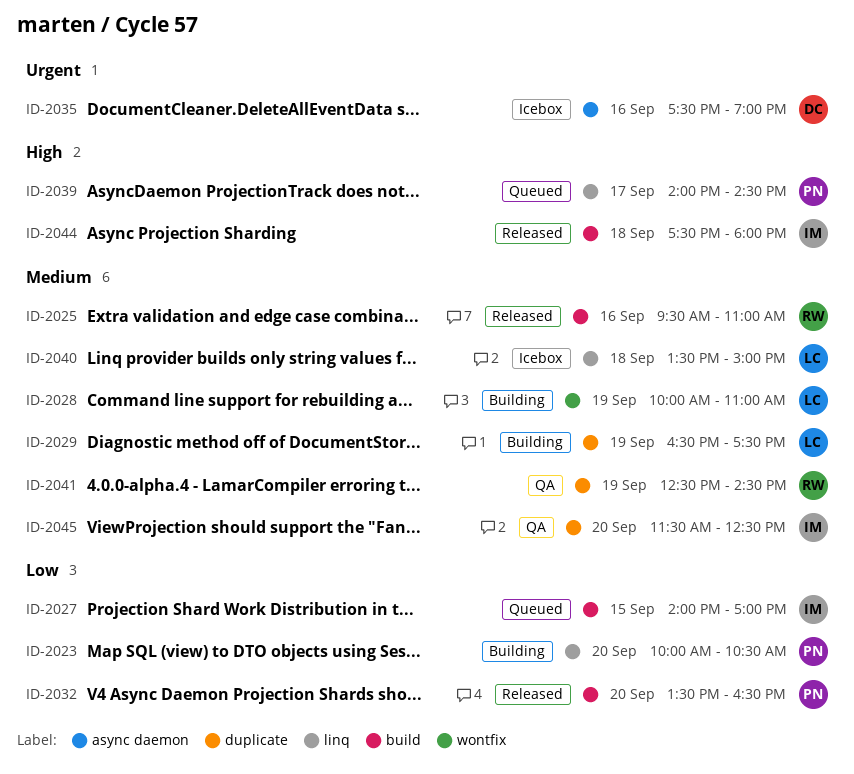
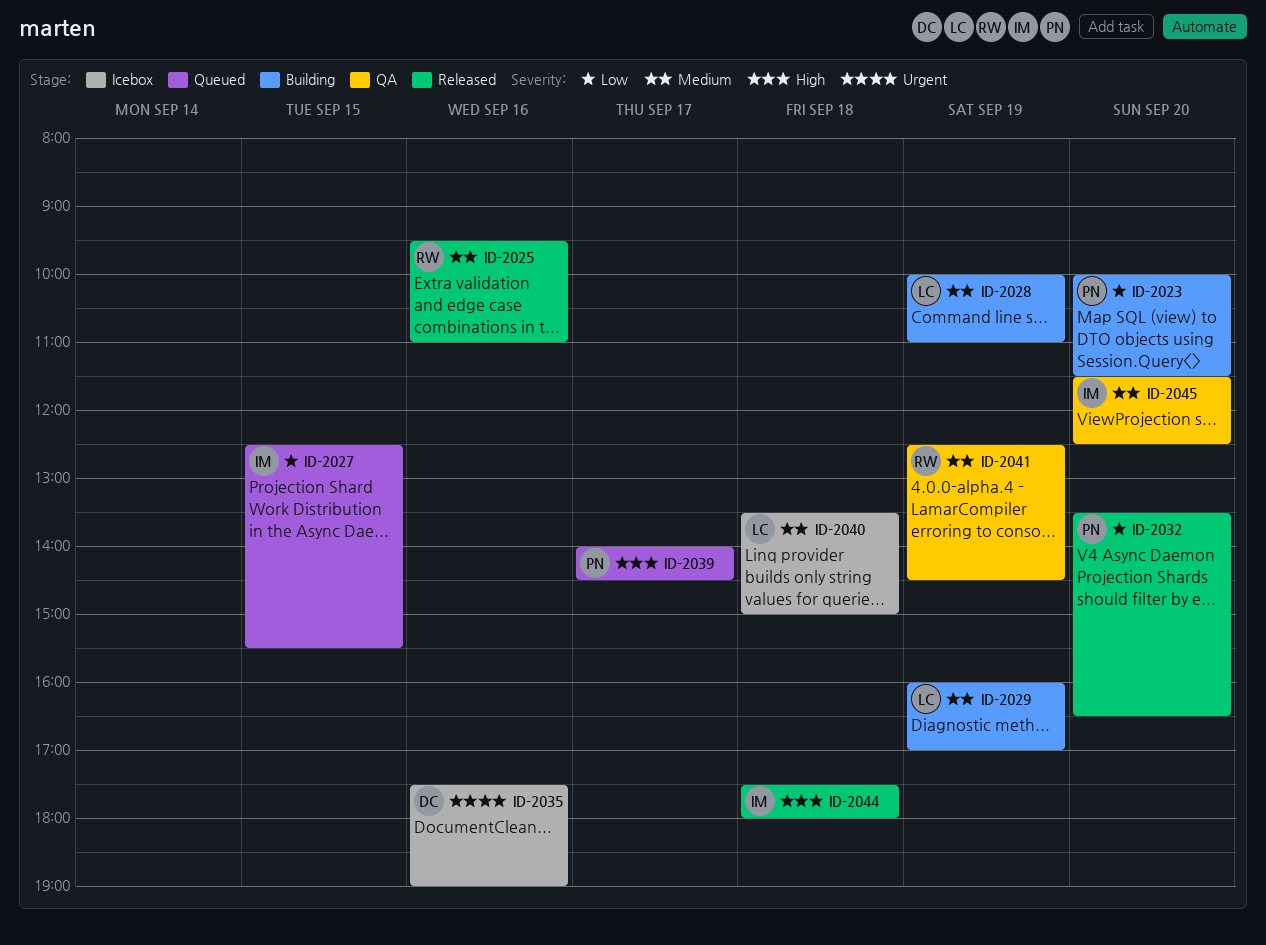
ID-2023, ends: 10:30 -> 11:30
ID-2027, begins: 14:00 -> 12:30
ID-2027, ends: 17:00 -> 15:30
ID-2029, begins: 16:30 -> 16:00
ID-2029, ends: 17:30 -> 17:00

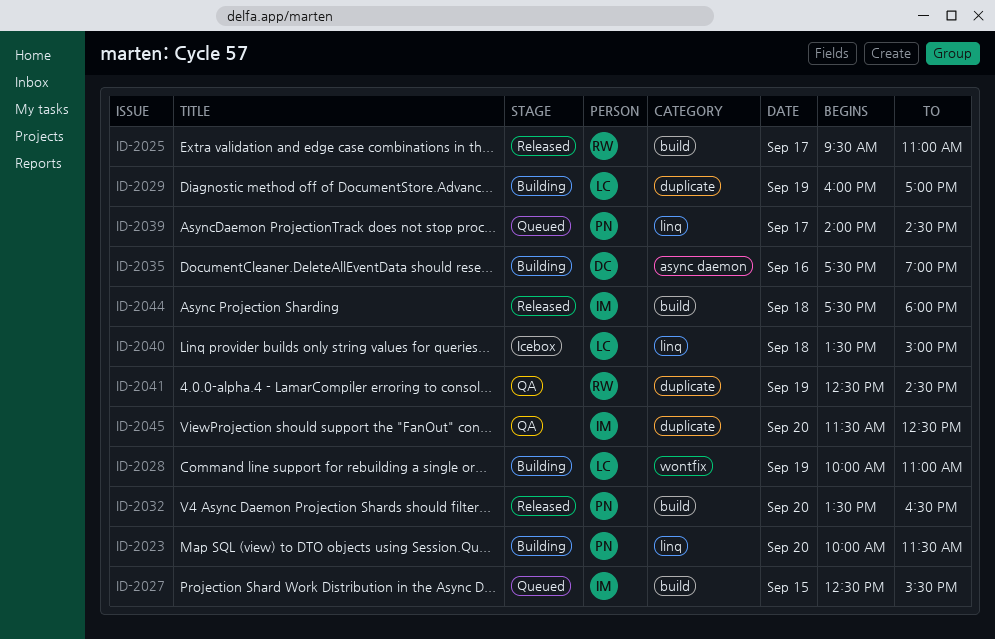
ID-2025, day: Sep 16 -> Sep 17
ID-2035, status: Icebox -> Building

